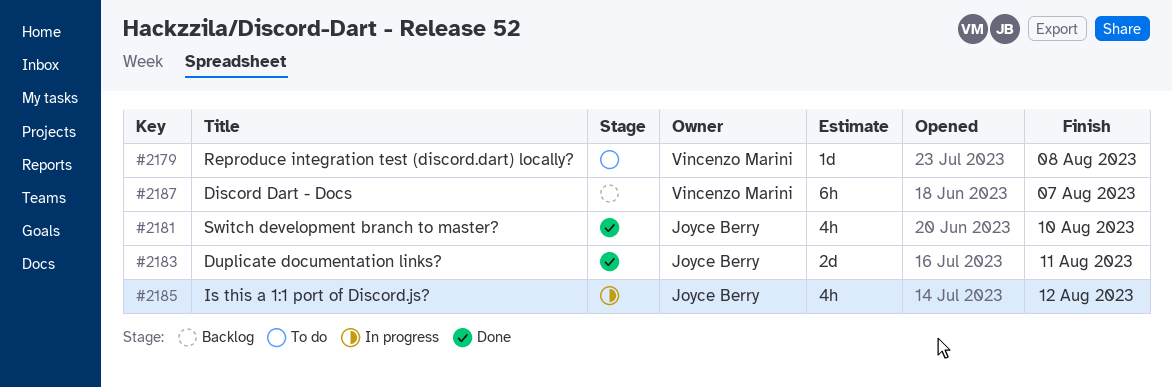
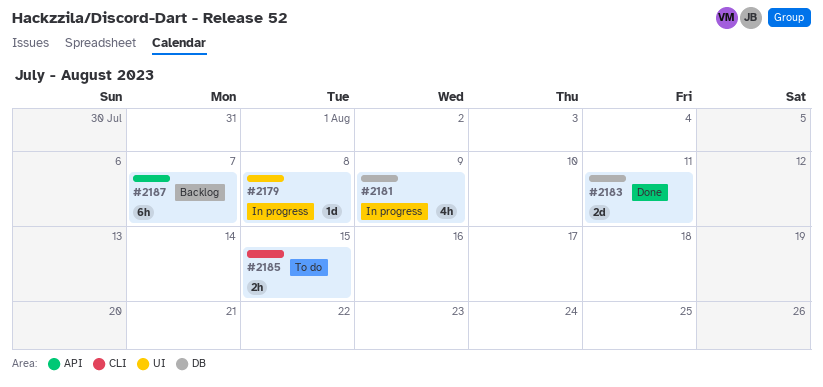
#2179, status: To do -> In progress
#2181, status: Done -> In progress
#2181, due: Aug 10 -> Aug 9
#2185, status: In progress -> To do
#2185, estimate: 4h -> 2h
#2185, due: Aug 12 -> Aug 15

